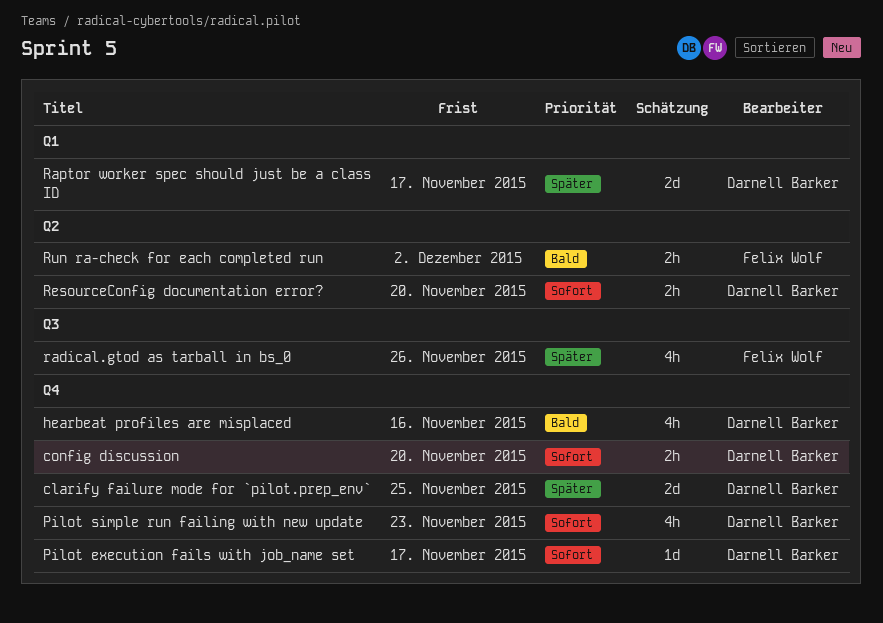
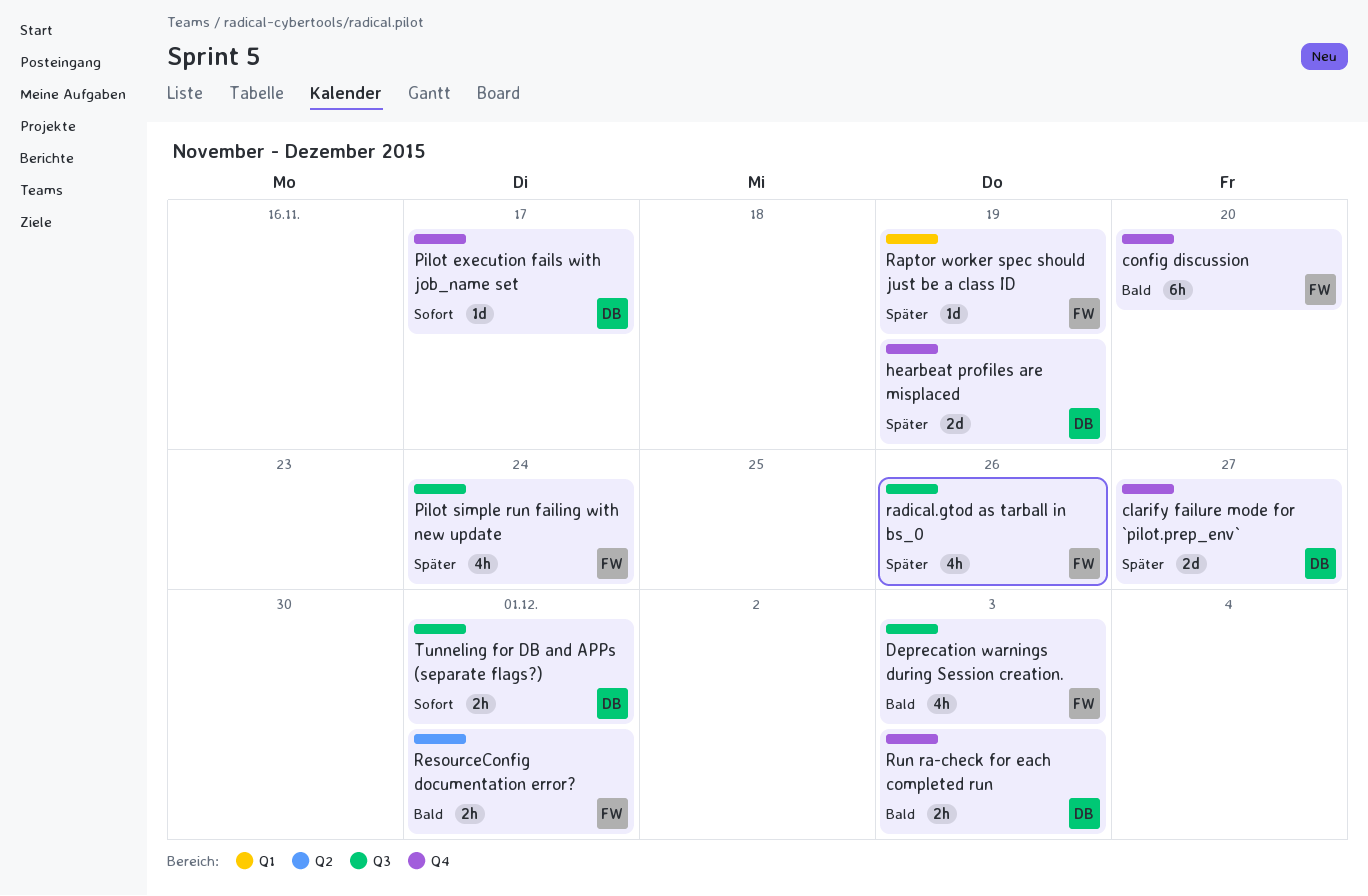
clarify failure mode for `pilot.prep_env`, due: Nov 25 -> Nov 27
config discussion, owner: Darnell Barker -> Felix Wolf
config discussion, priority: Sofort -> Bald
config discussion, estimate: 2h -> 6h
Deprecation warnings during Session creation.: none -> present
hearbeat profiles are misplaced, priority: Bald -> Später
hearbeat profiles are misplaced, estimate: 4h -> 2d
hearbeat profiles are misplaced, due: Nov 16 -> Nov 19
Pilot simple run failing with new update, owner: Darnell Barker -> Felix Wolf
Pilot simple run failing with new update, priority: Sofort -> Später
Pilot simple run failing with new update, label: Q4 -> Q3
Pilot simple run failing with new update, due: Nov 23 -> Nov 24
Raptor worker spec should just be a class ID, owner: Darnell Barker -> Felix Wolf
Raptor worker spec should just be a class ID, estimate: 2d -> 1d
Raptor worker spec should just be a class ID, due: Nov 17 -> Nov 19
ResourceConfig documentation error?, owner: Darnell Barker -> Felix Wolf
ResourceConfig documentation error?, priority: Sofort -> Bald
ResourceConfig documentation error?, due: Nov 20 -> Dec 1
Run ra-check for each completed run, owner: Felix Wolf -> Darnell Barker
Run ra-check for each completed run, label: Q2 -> Q4
Run ra-check for each completed run, due: Dec 2 -> Dec 3
Tunneling for DB and APPs (separate flags?): none -> present

